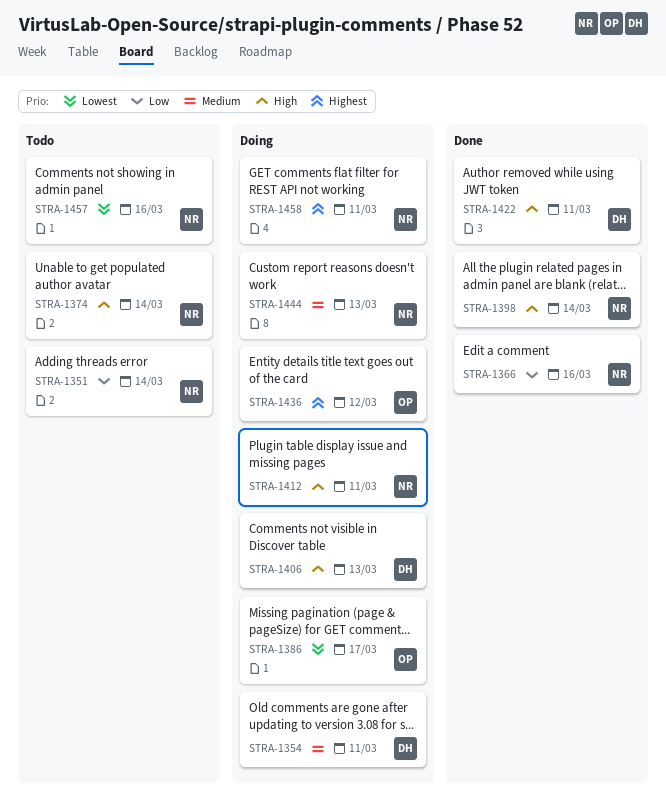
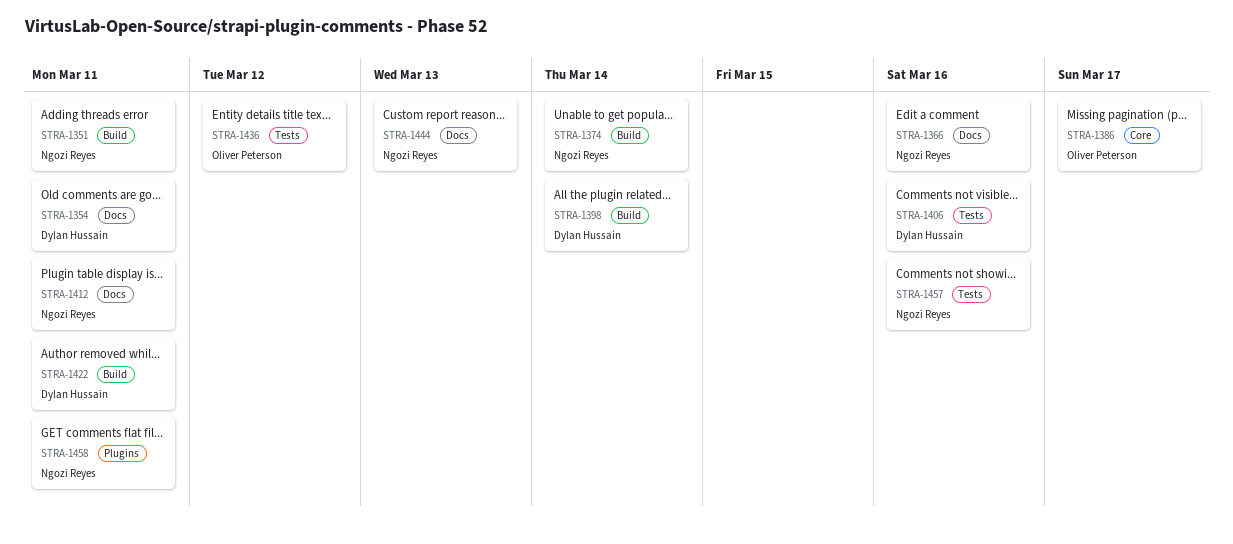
STRA-1351, due: Mar 14 -> Mar 11
STRA-1398, owner: Ngozi Reyes -> Dylan Hussain
STRA-1406, due: Mar 13 -> Mar 16

